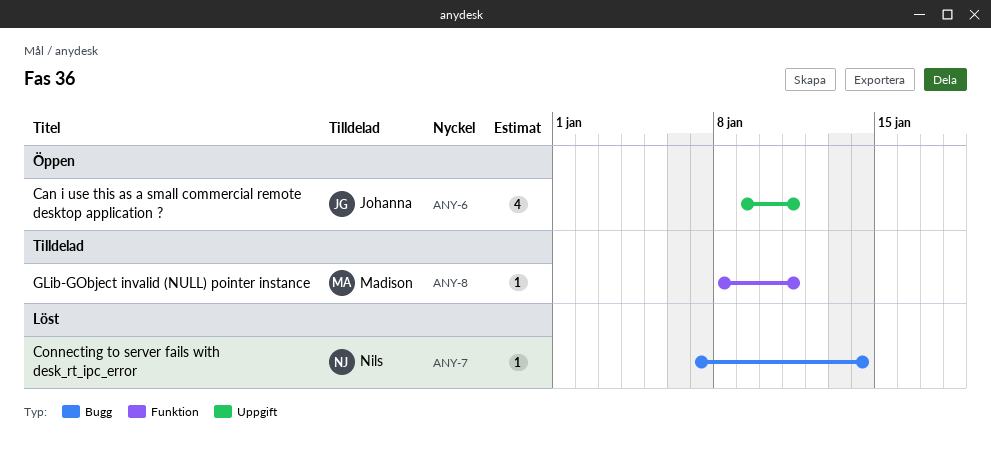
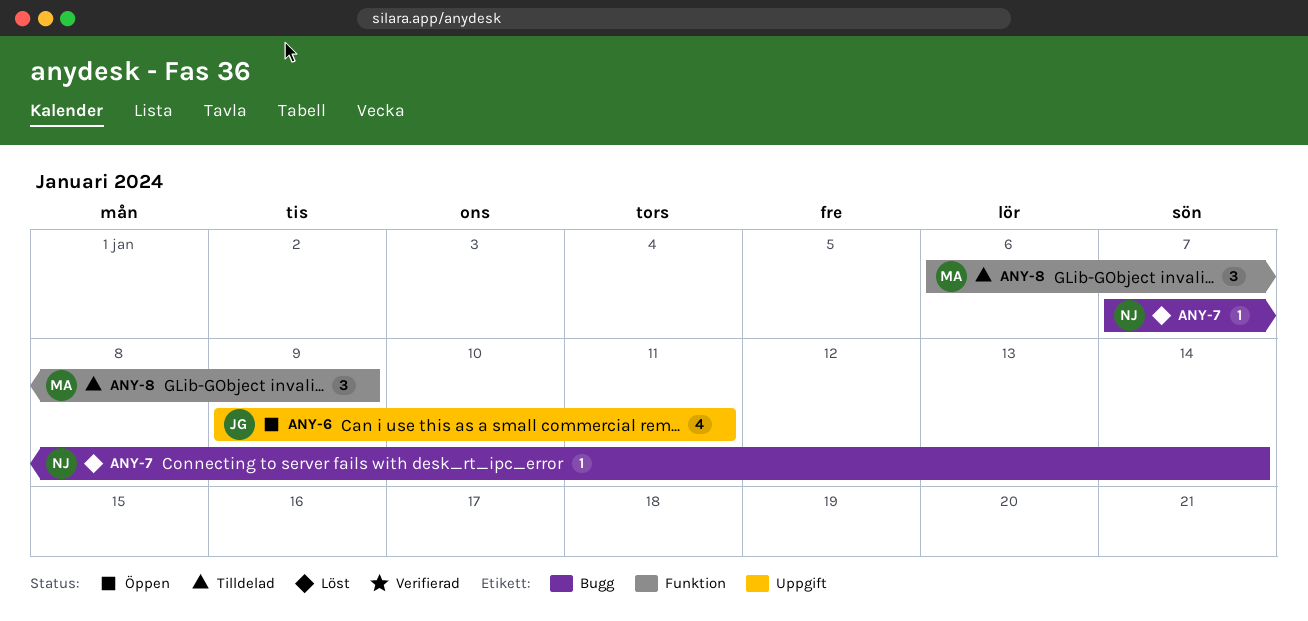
ANY-8, estimate: 1 -> 3
ANY-8, start: Jan 8 -> Jan 6
ANY-8, due: Jan 11 -> Jan 9

